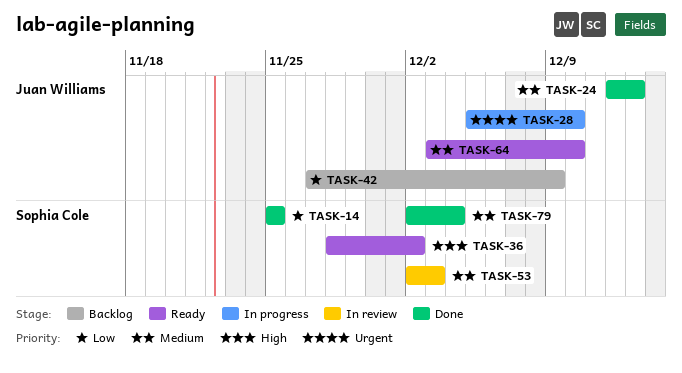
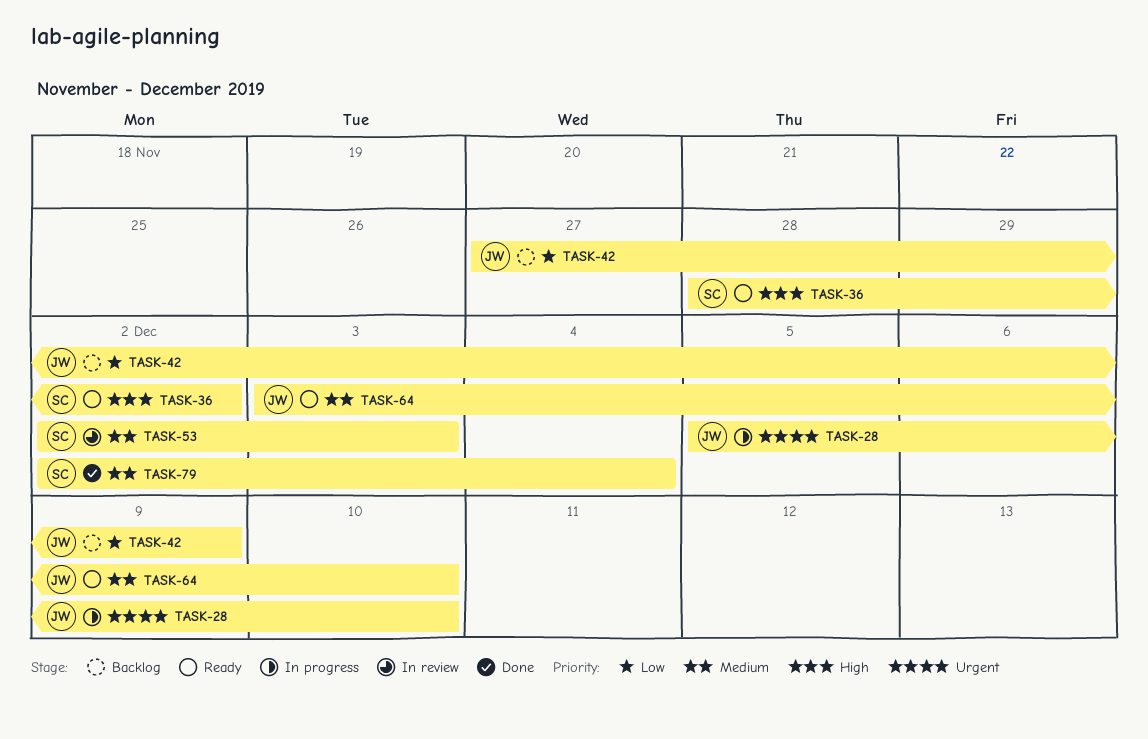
TASK-14: present -> none
TASK-24: present -> none

